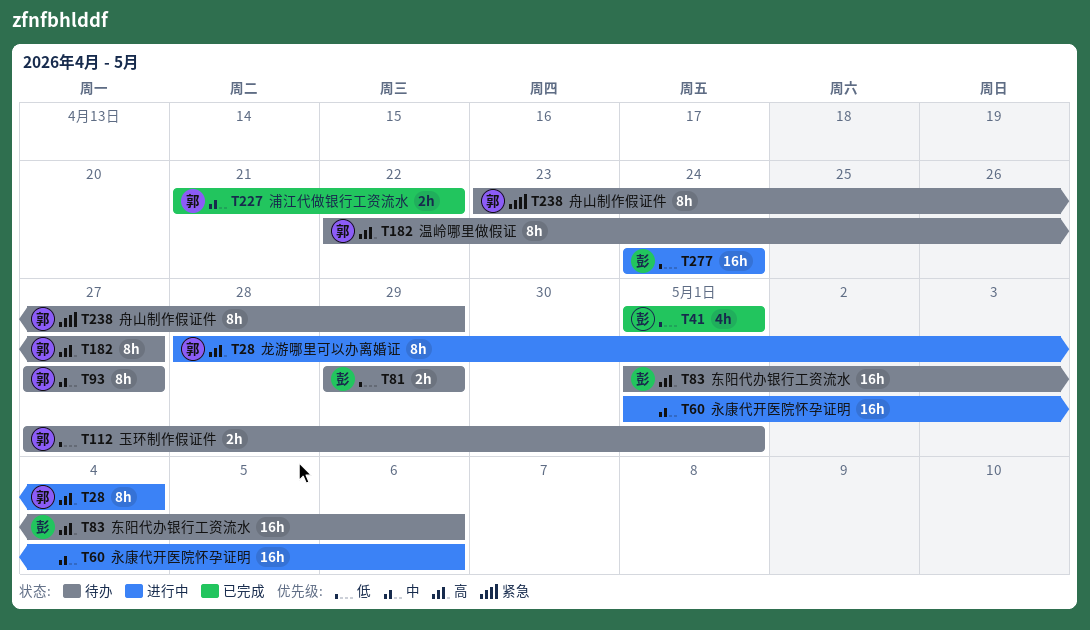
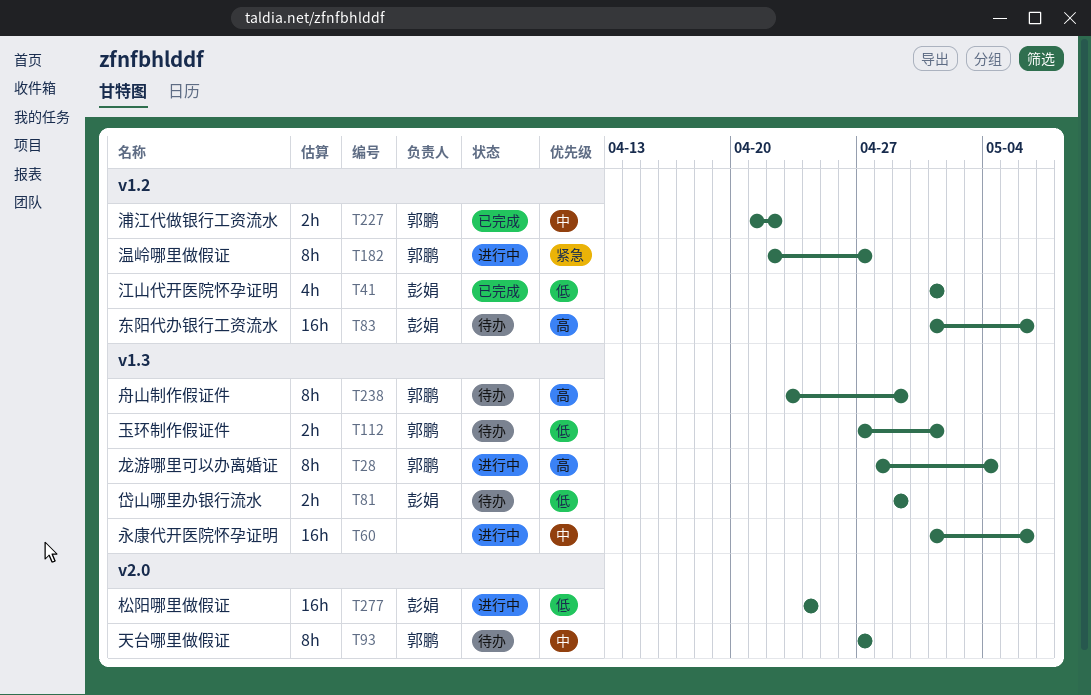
T182, status: 待办 -> 进行中
T182, priority: 高 -> 紧急
T238, priority: 紧急 -> 高

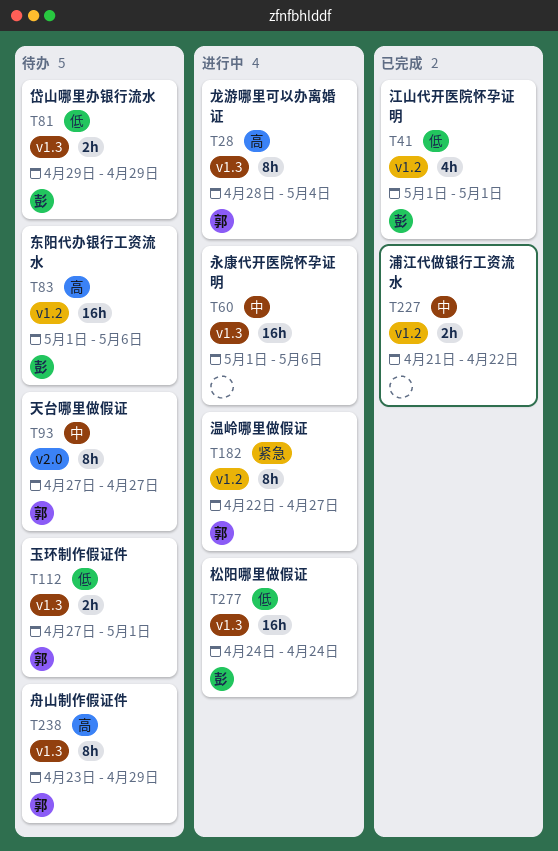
T227, owner: 郭鹏 -> none
T277, label: v2.0 -> v1.3

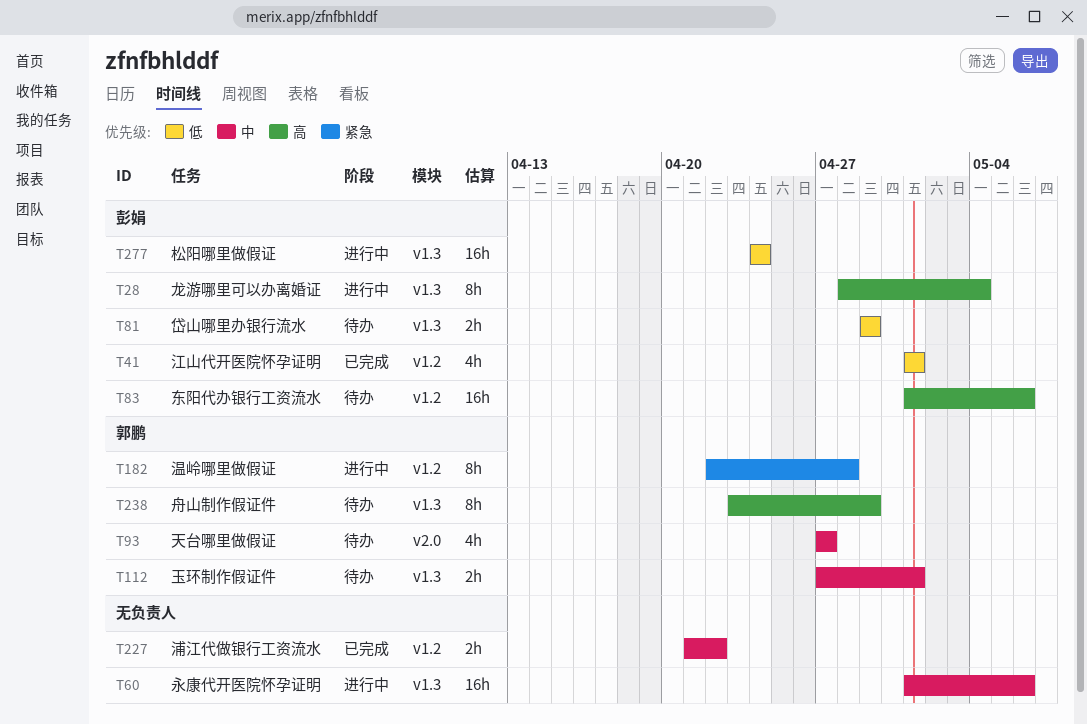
T28, owner: 郭鹏 -> 彭娟
T93, estimate: 8h -> 4h
T112, priority: 低 -> 中
T182, due: Apr 27 -> Apr 28

